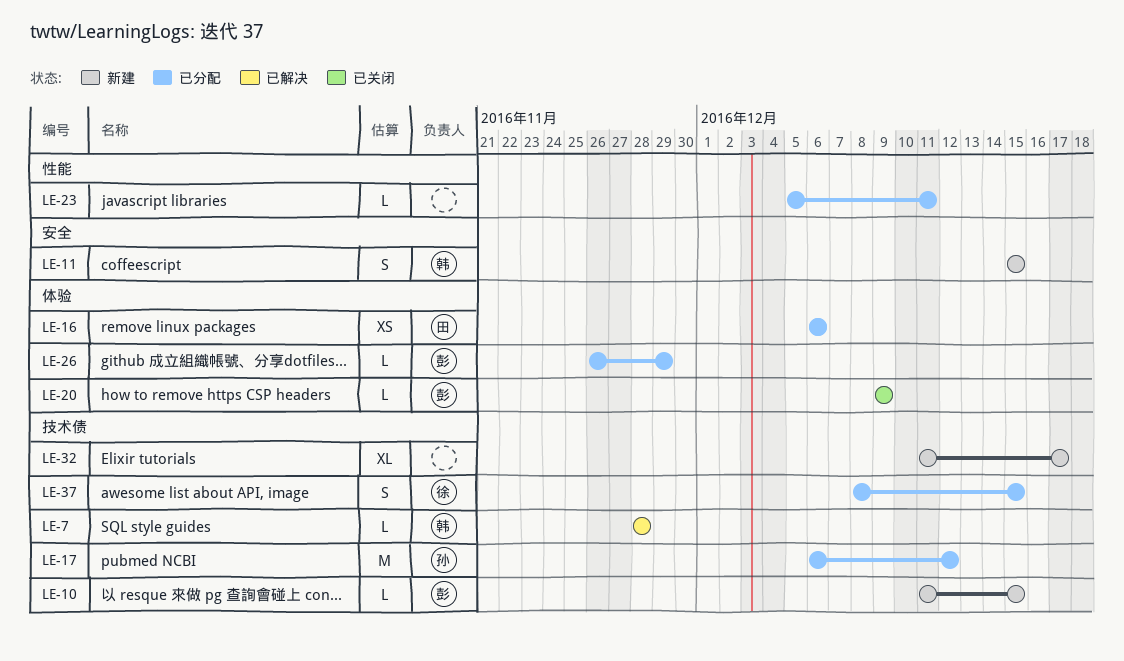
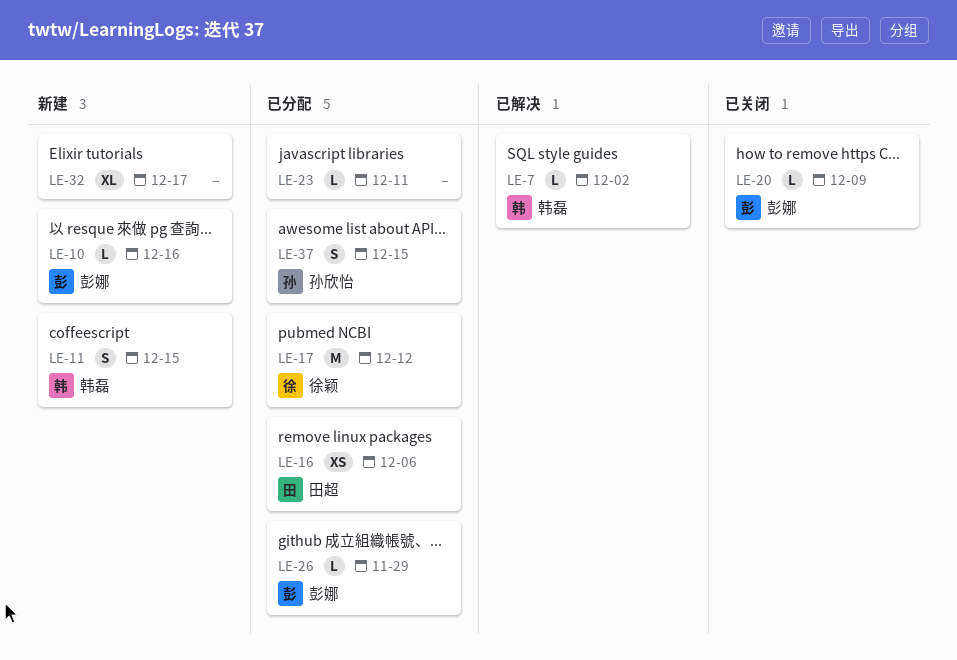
LE-7, due: Nov 28 -> Dec 2
LE-10, due: Dec 15 -> Dec 16
LE-17, owner: 孙欣怡 -> 徐颖
LE-37, owner: 徐颖 -> 孙欣怡

